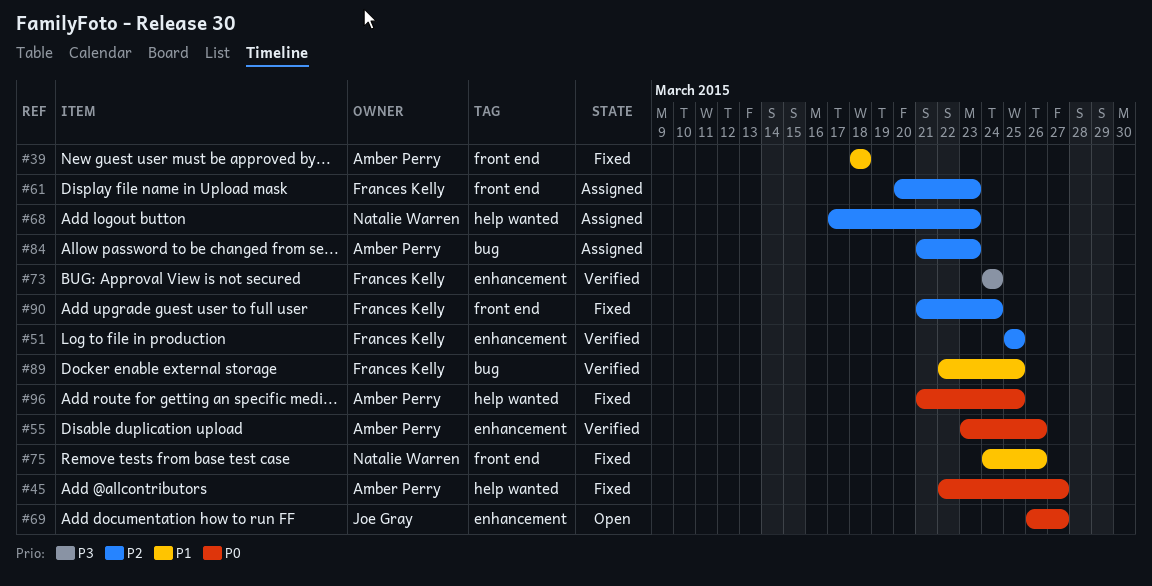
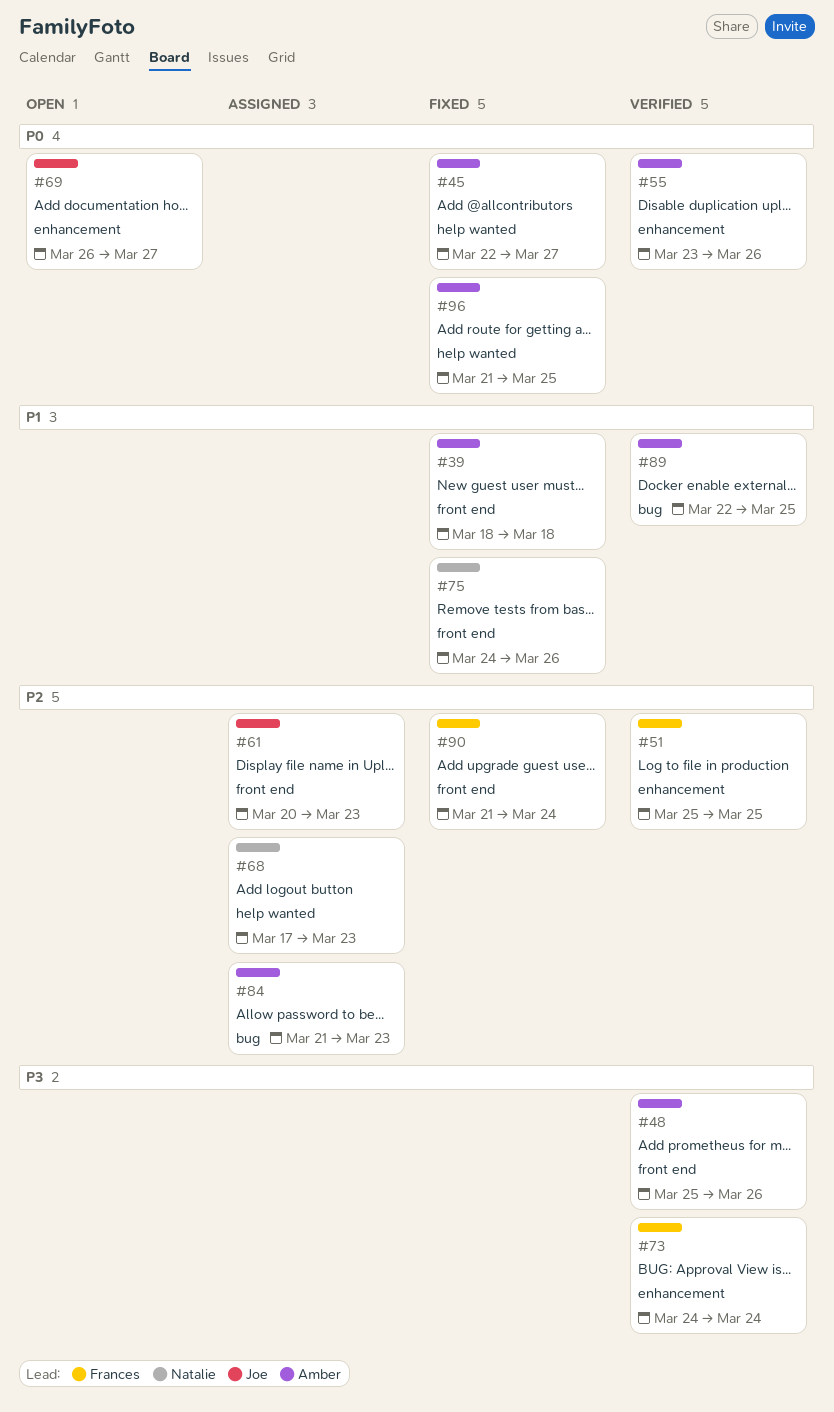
#48: none -> present
#61, owner: Frances Kelly -> Joe Gray
#89, owner: Frances Kelly -> Amber Perry

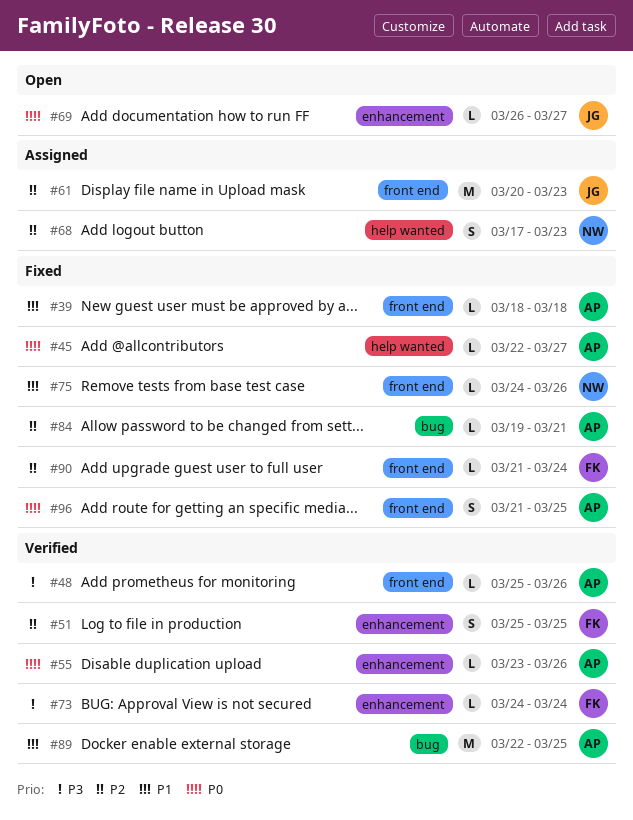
#84, status: Assigned -> Fixed
#84, start: Mar 21 -> Mar 19
#84, due: Mar 23 -> Mar 21
#96, label: help wanted -> front end

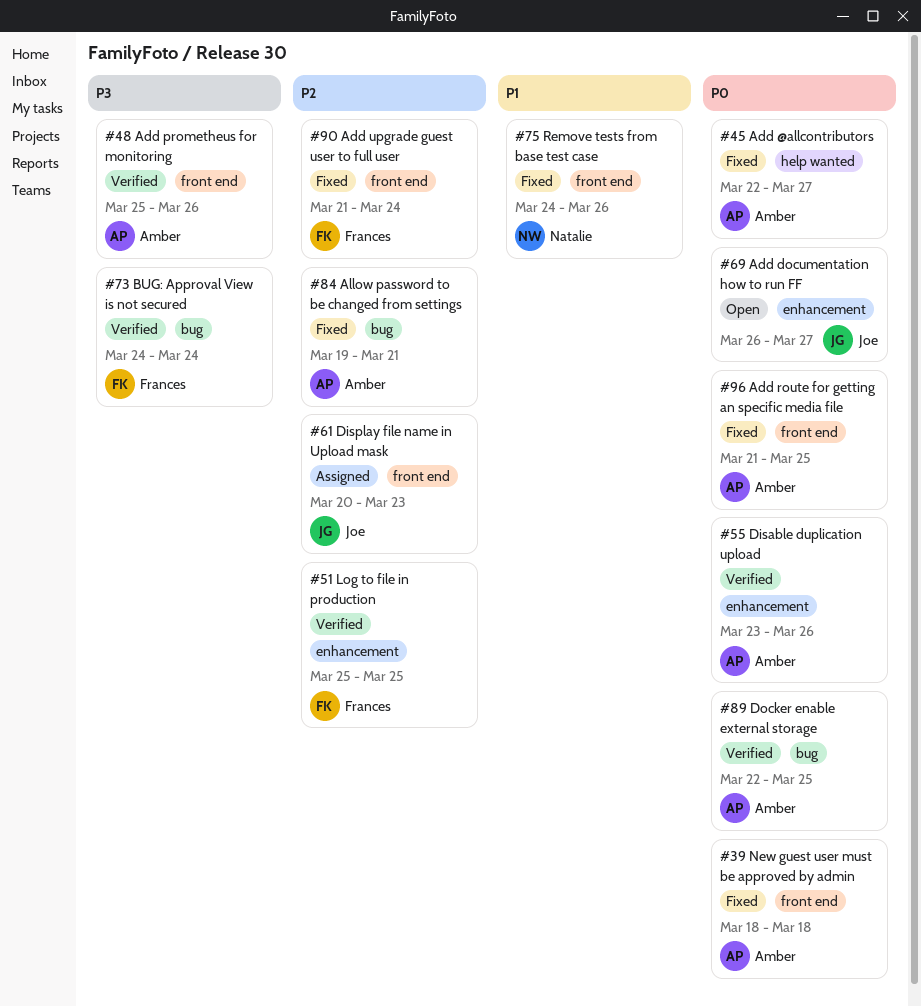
#39, priority: P1 -> P0
#68: present -> none
#73, label: enhancement -> bug
#89, priority: P1 -> P0

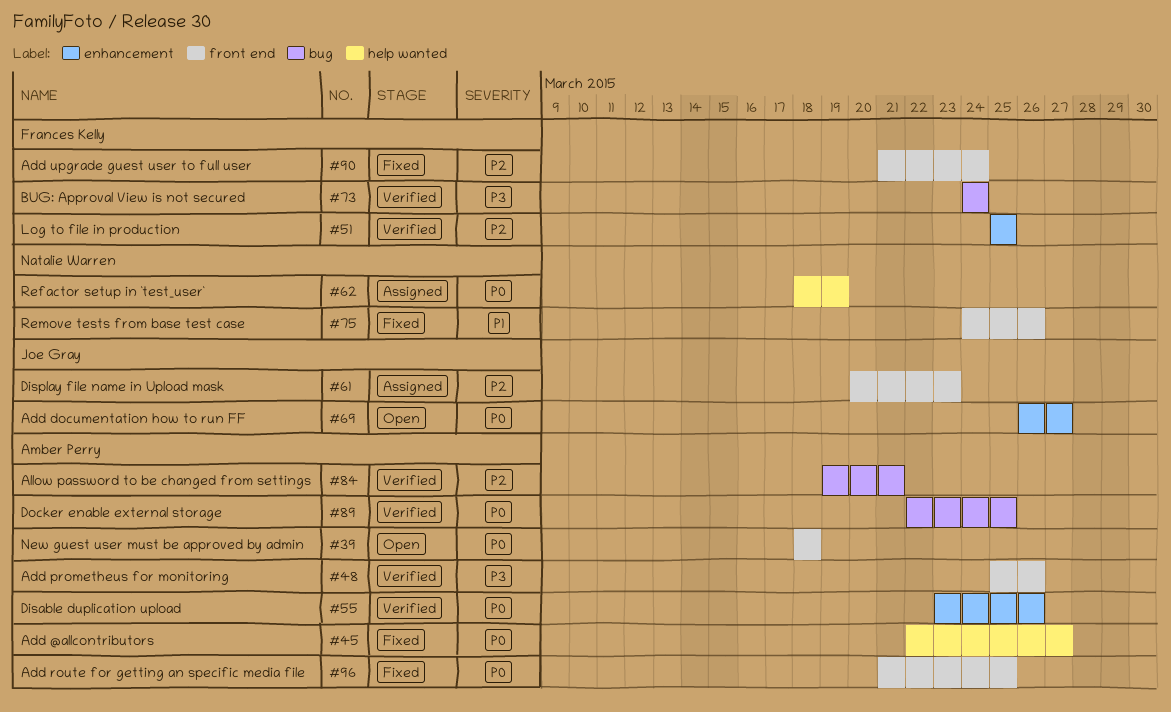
#39, status: Fixed -> Open
#62: none -> present
#84, status: Fixed -> Verified

